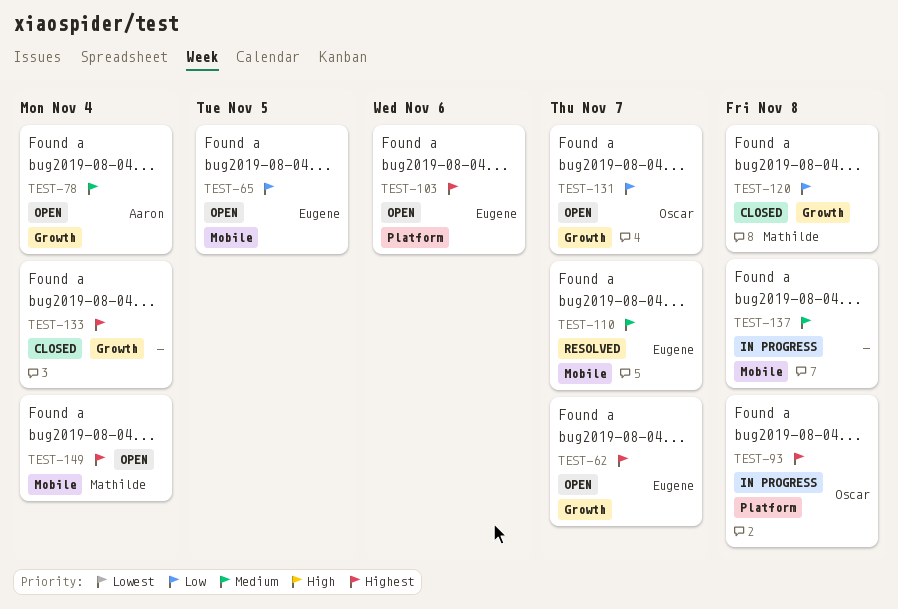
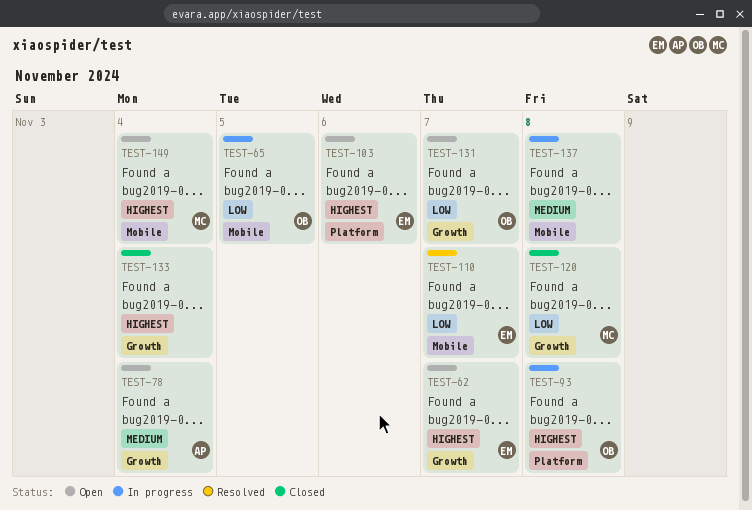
TEST-65, status: Open -> In progress
TEST-65, owner: Eugene -> Oscar
TEST-110, priority: Medium -> Low

